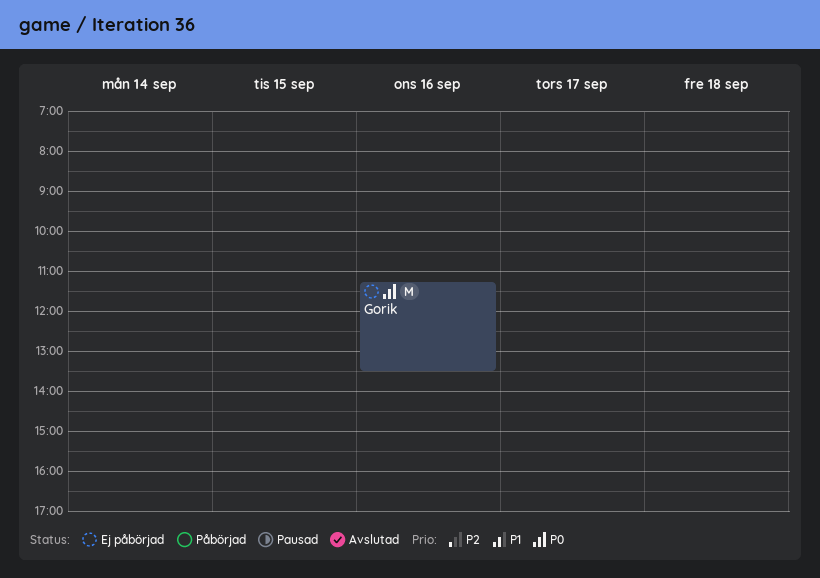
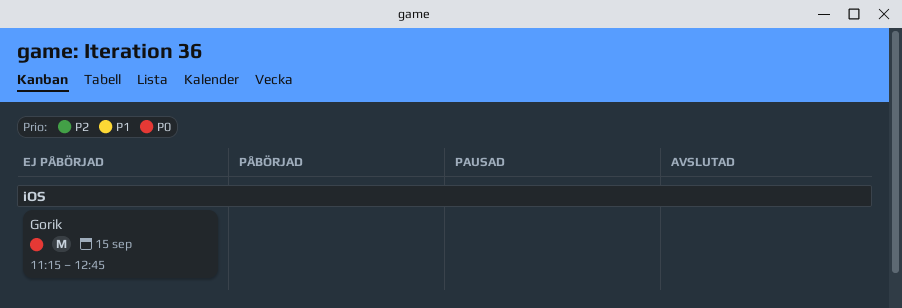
Gorik, day: Sep 16 -> Sep 15
Gorik, ends: 13:30 -> 12:45

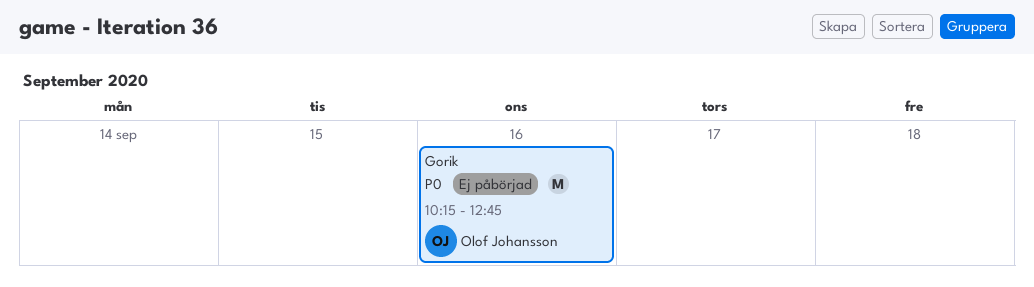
Gorik, day: Sep 15 -> Sep 16
Gorik, begins: 11:15 -> 10:15

